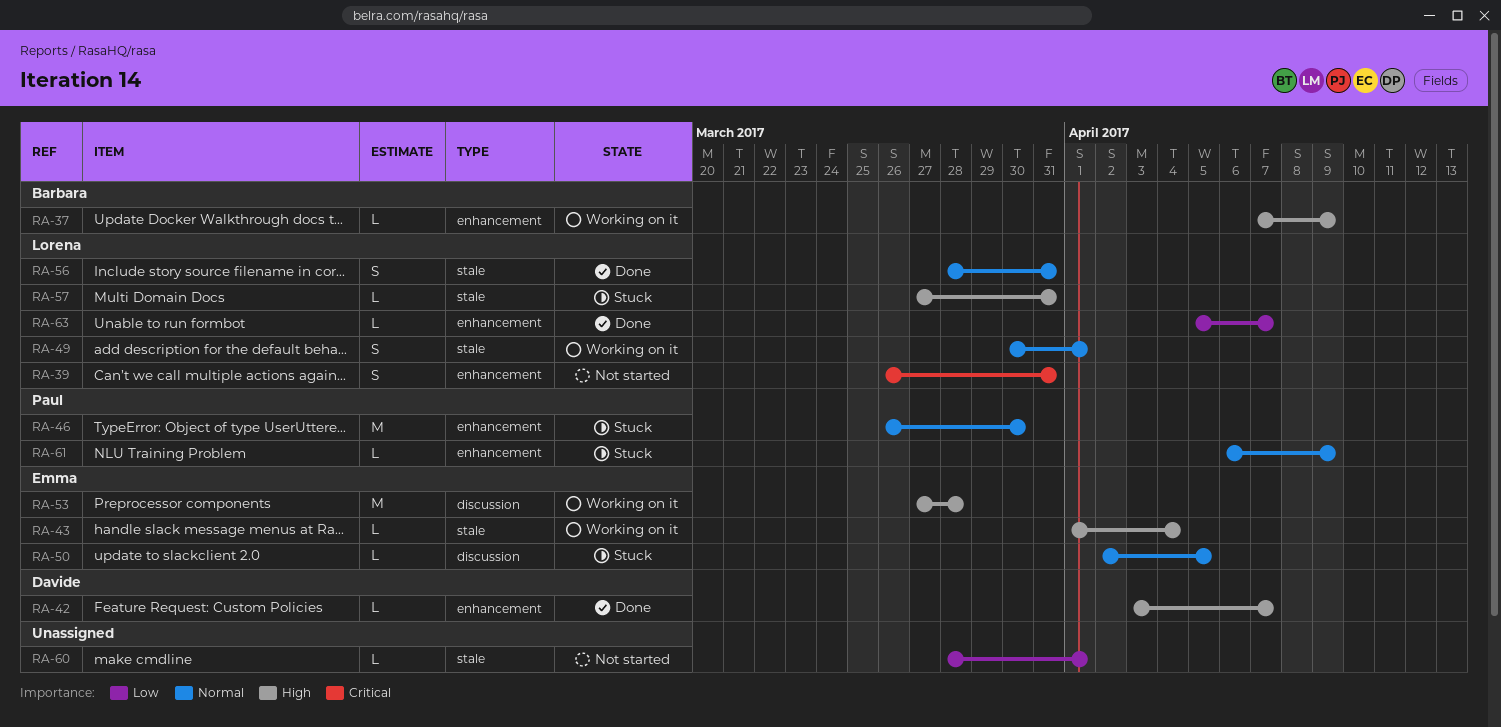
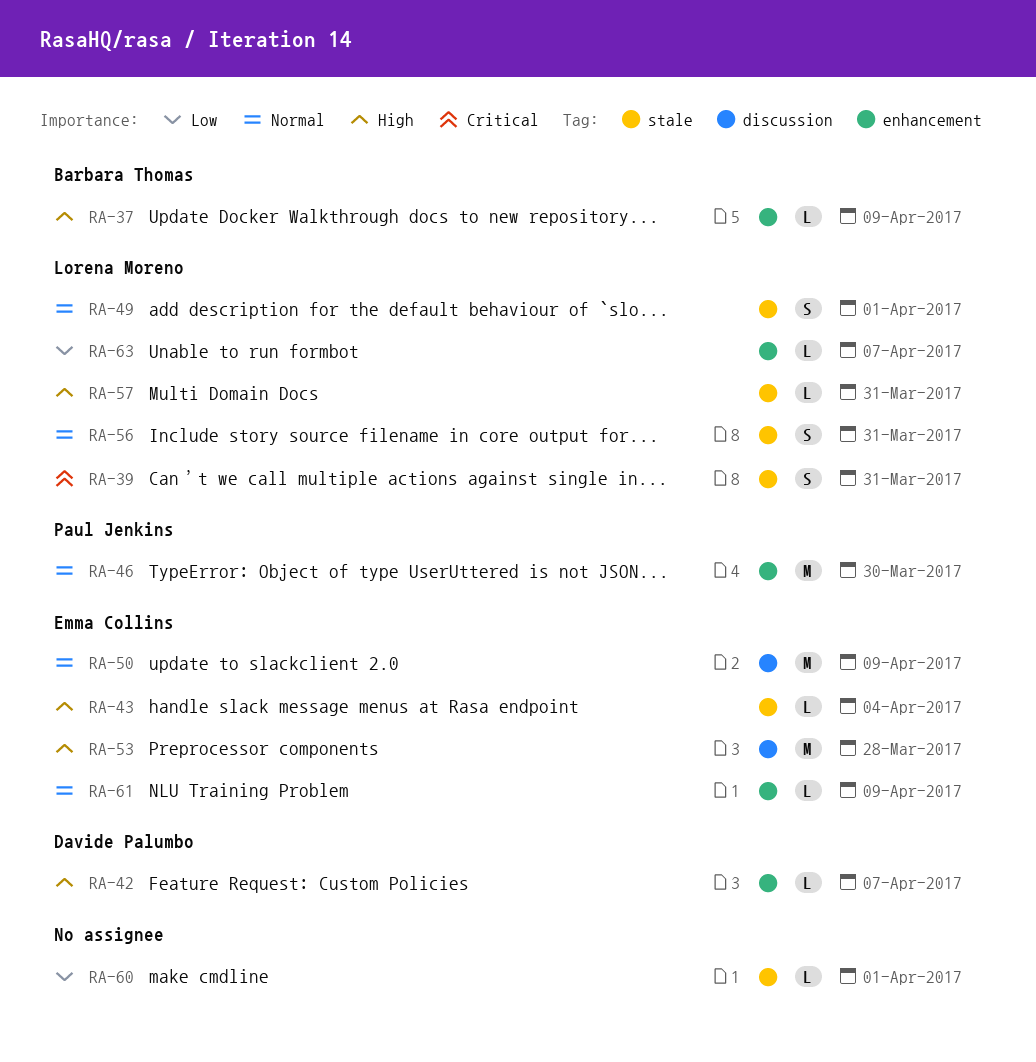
RA-39, label: enhancement -> stale
RA-50, estimate: L -> M
RA-50, due: Apr 5 -> Apr 9
RA-61, owner: Paul Jenkins -> Emma Collins

